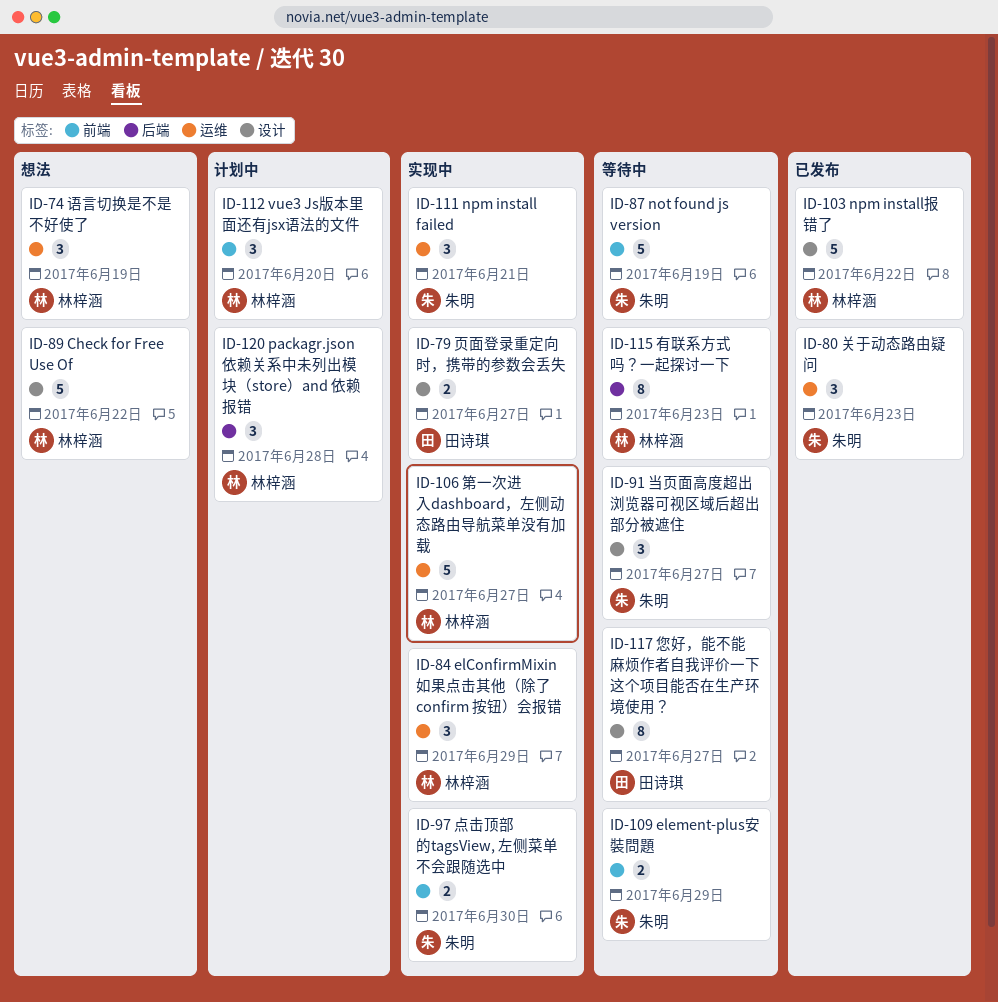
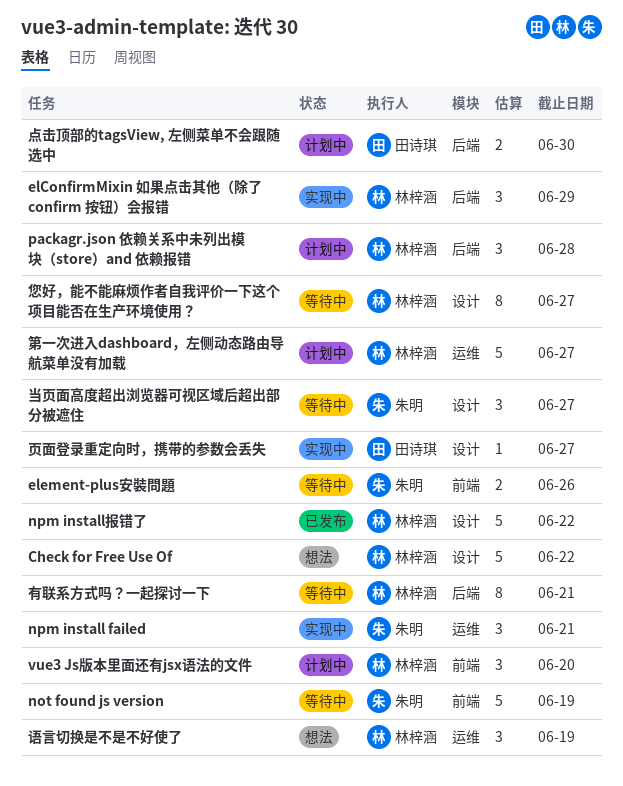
elConfirmMixin 如果点击其他（除了 confirm 按钮）会报错, label: 运维 -> 后端
element-plus安裝問題, due: Jun 29 -> Jun 26
关于动态路由疑问: present -> none
您好，能不能麻烦作者自我评价一下这个项目能否在生产环境使用？, owner: 田诗琪 -> 林梓涵
有联系方式吗？一起探讨一下, due: Jun 23 -> Jun 21
点击顶部的tagsView, 左侧菜单不会跟随选中, status: 实现中 -> 计划中
点击顶部的tagsView, 左侧菜单不会跟随选中, owner: 朱明 -> 田诗琪
点击顶部的tagsView, 左侧菜单不会跟随选中, label: 前端 -> 后端
第一次进入dashboard，左侧动态路由导航菜单没有加载, status: 实现中 -> 计划中
页面登录重定向时，携带的参数会丢失, estimate: 2 -> 1

